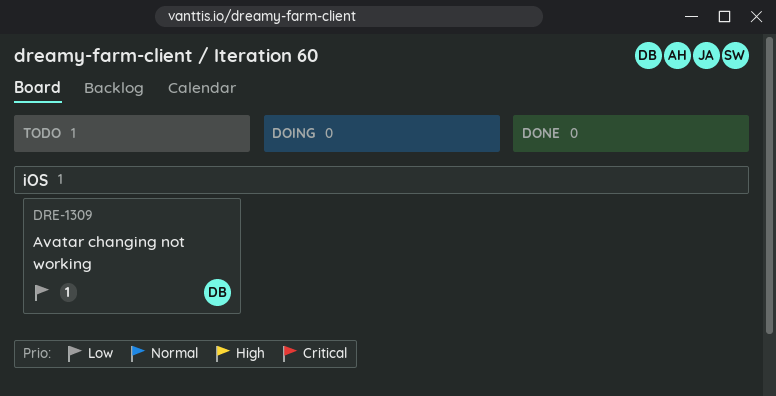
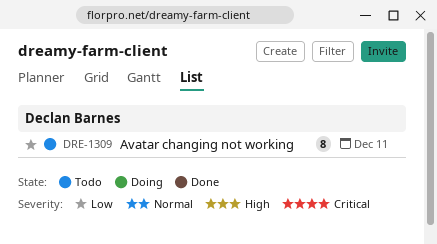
DRE-1309, estimate: 1 -> 8

